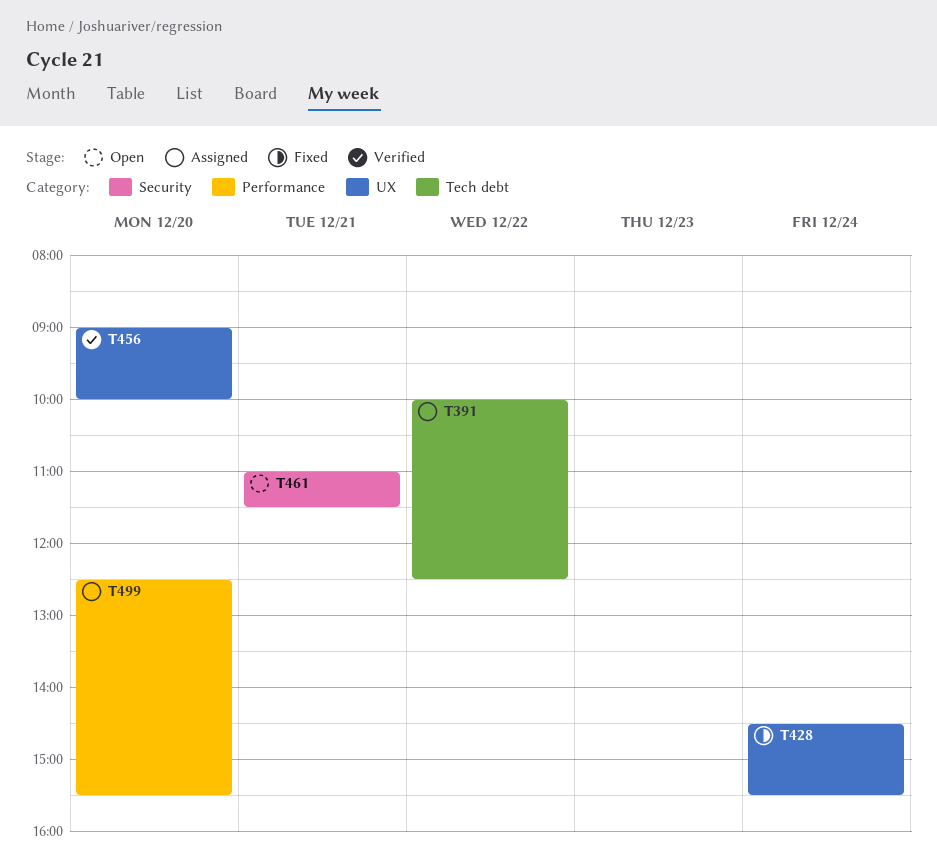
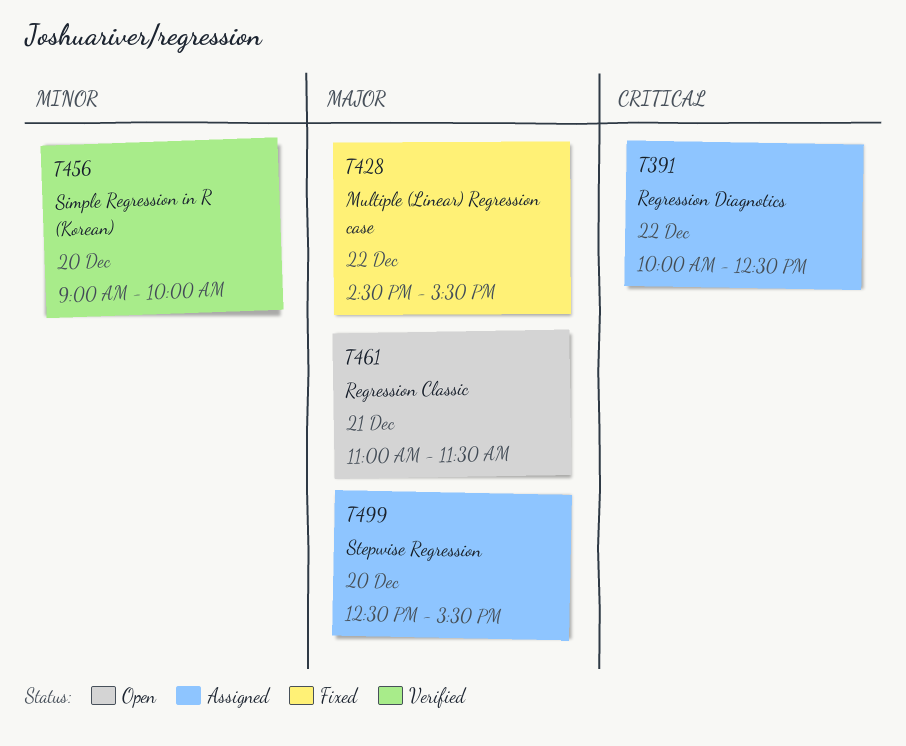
T428, day: Dec 24 -> Dec 22

